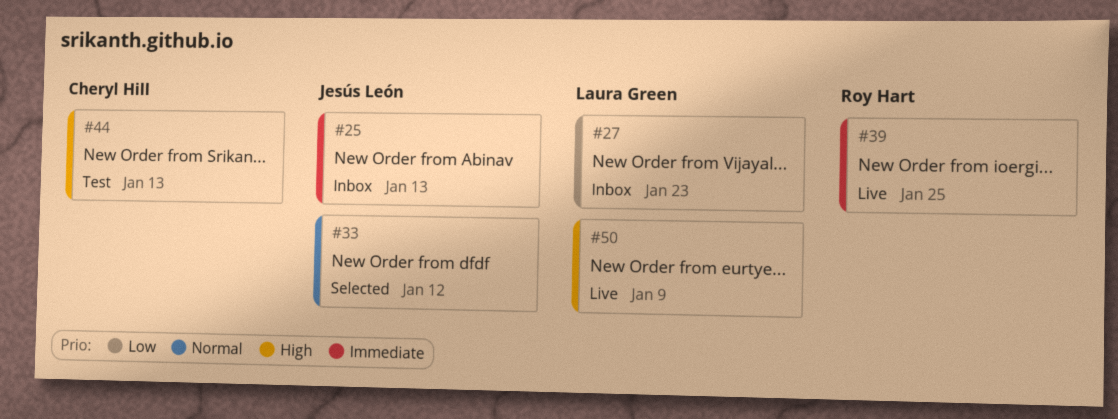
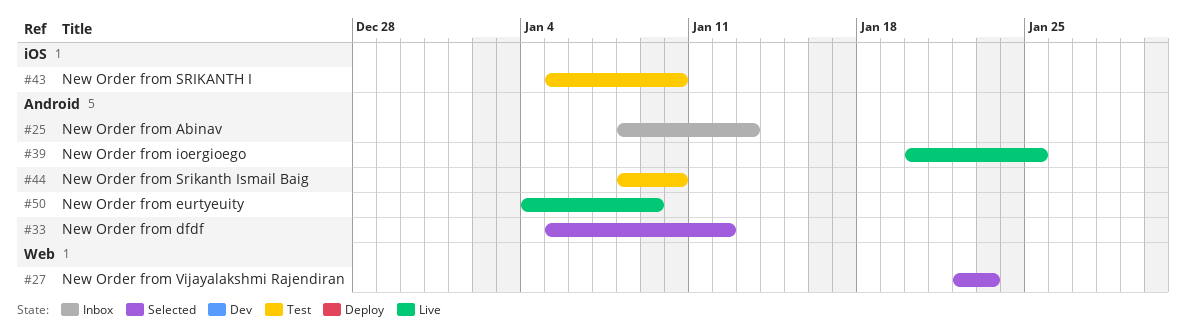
#27, status: Inbox -> Selected
#43: none -> present
#44, due: Jan 13 -> Jan 10

